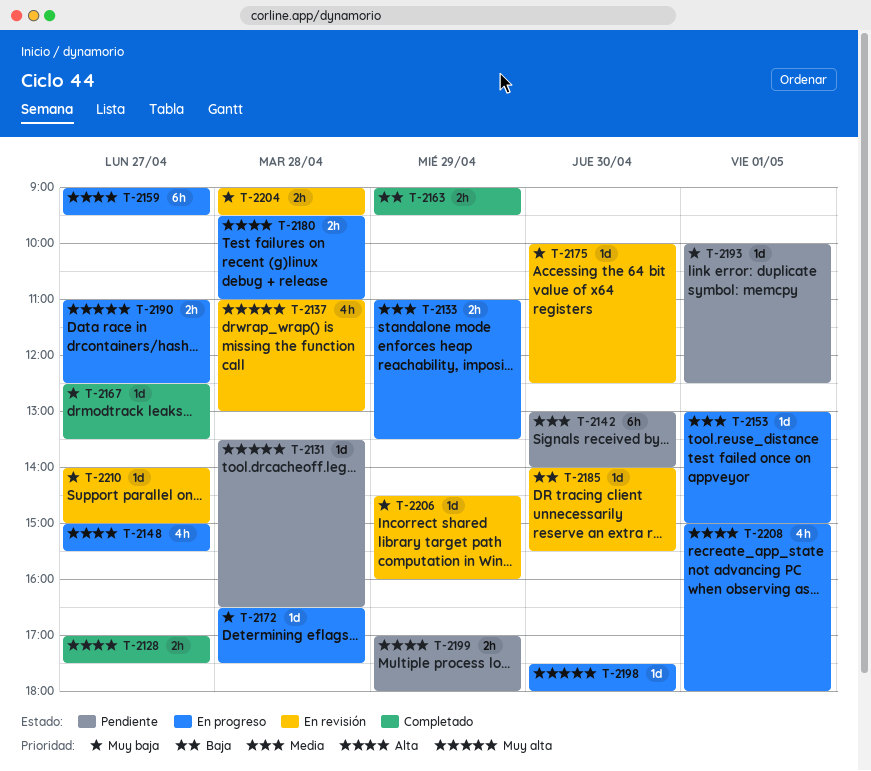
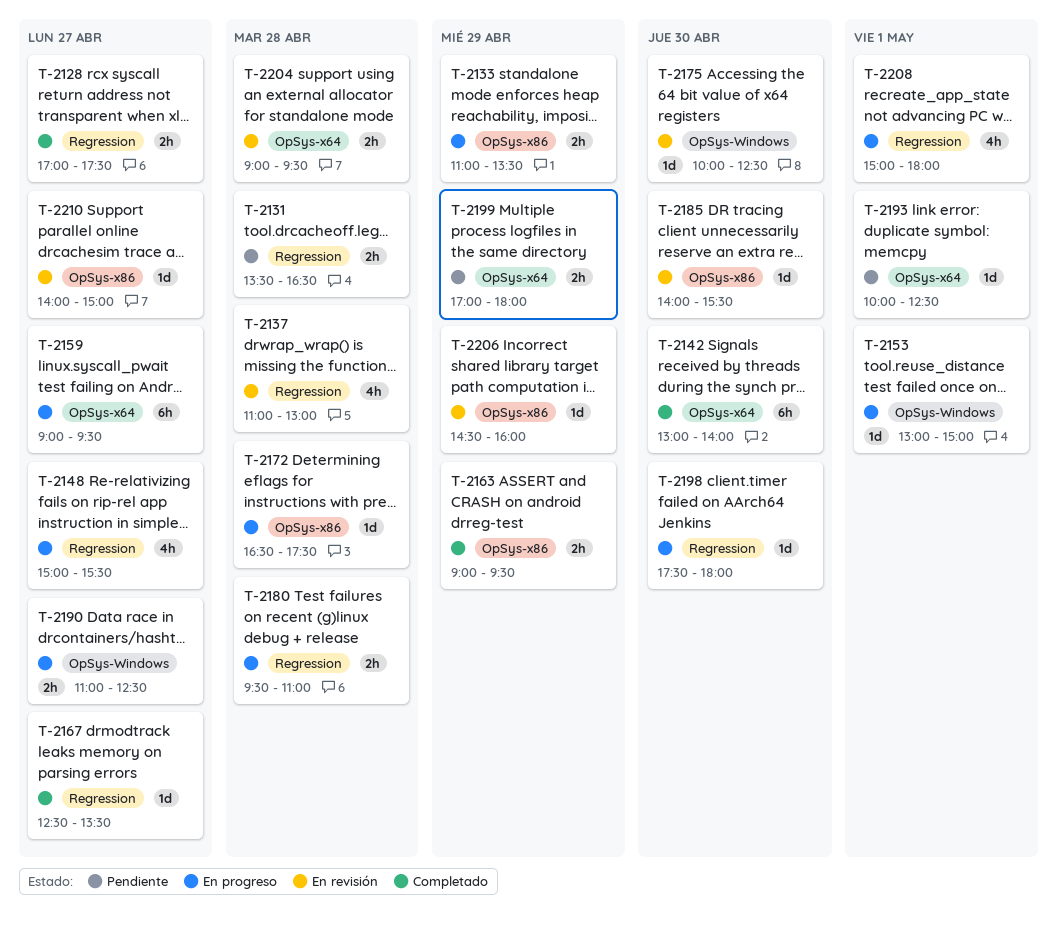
T-2131, estimate: 1d -> 2h
T-2142, status: Pendiente -> Completado

